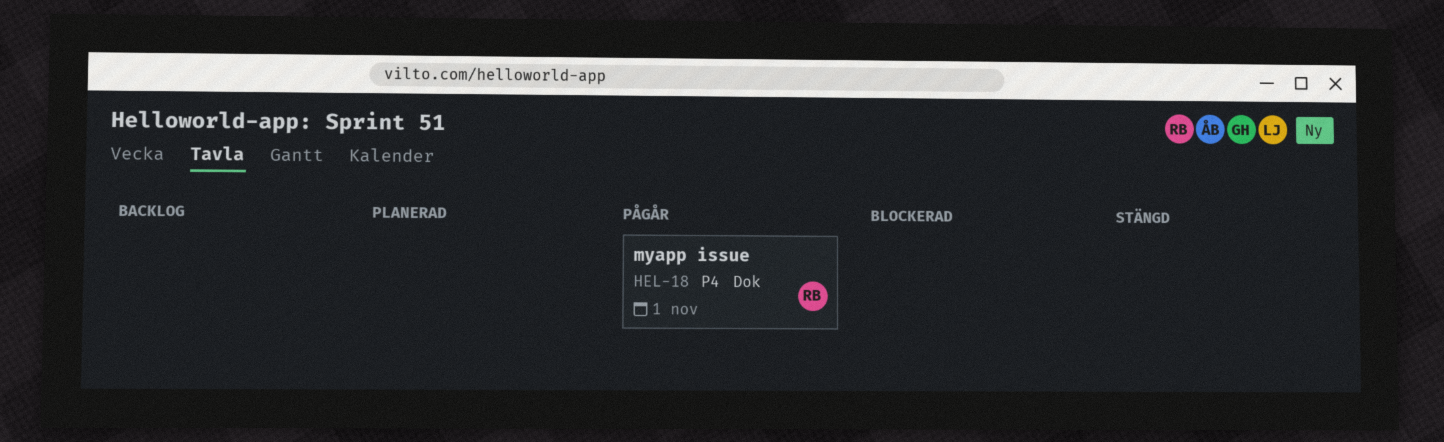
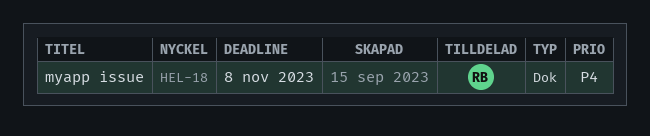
HEL-18, due: Nov 1 -> Nov 8

